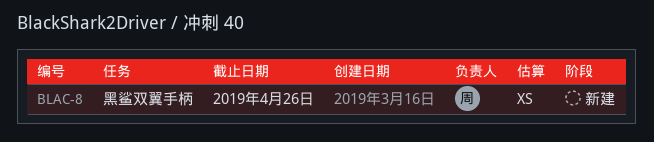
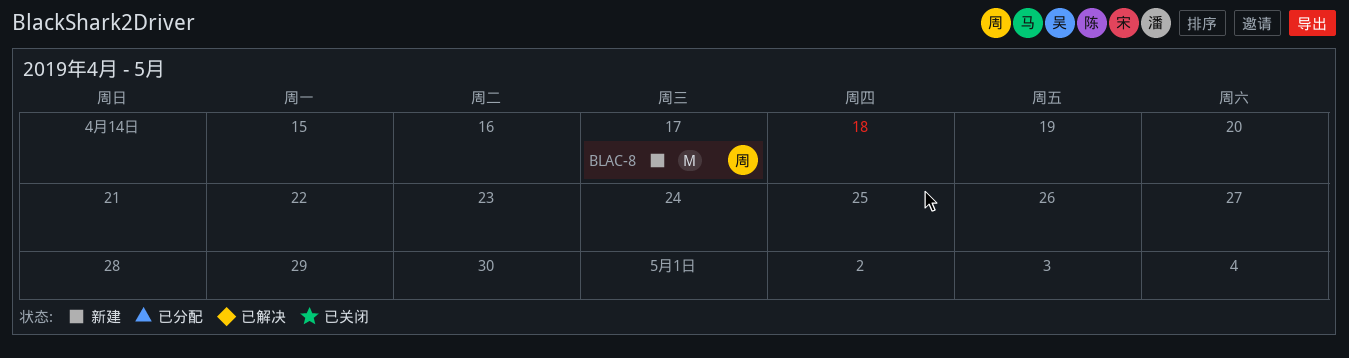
BLAC-8, estimate: XS -> M
BLAC-8, due: Apr 26 -> Apr 17

